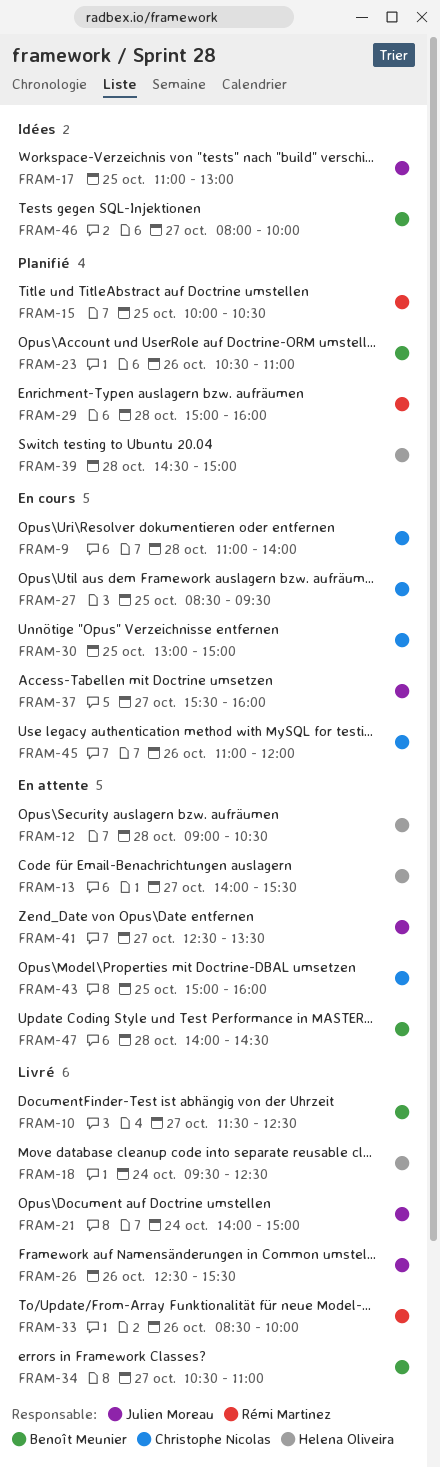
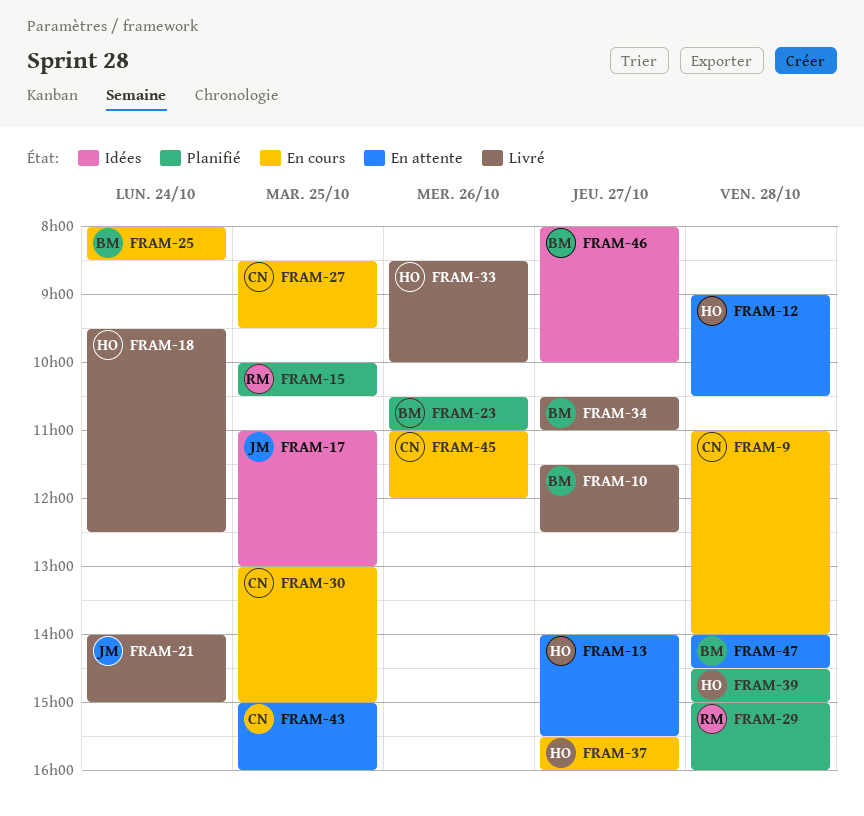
FRAM-25: none -> present
FRAM-26: present -> none
FRAM-33, owner: Rémi Martinez -> Helena Oliveira
FRAM-37, owner: Julien Moreau -> Helena Oliveira
FRAM-41: present -> none

